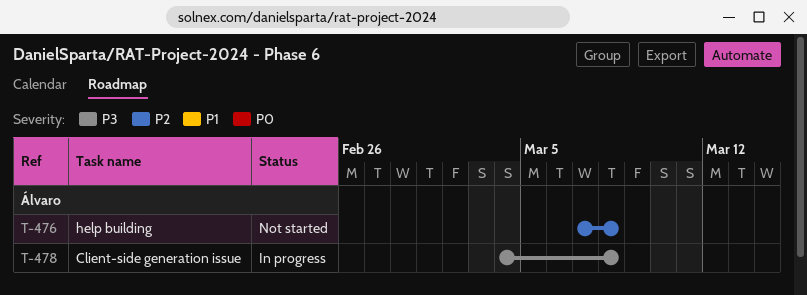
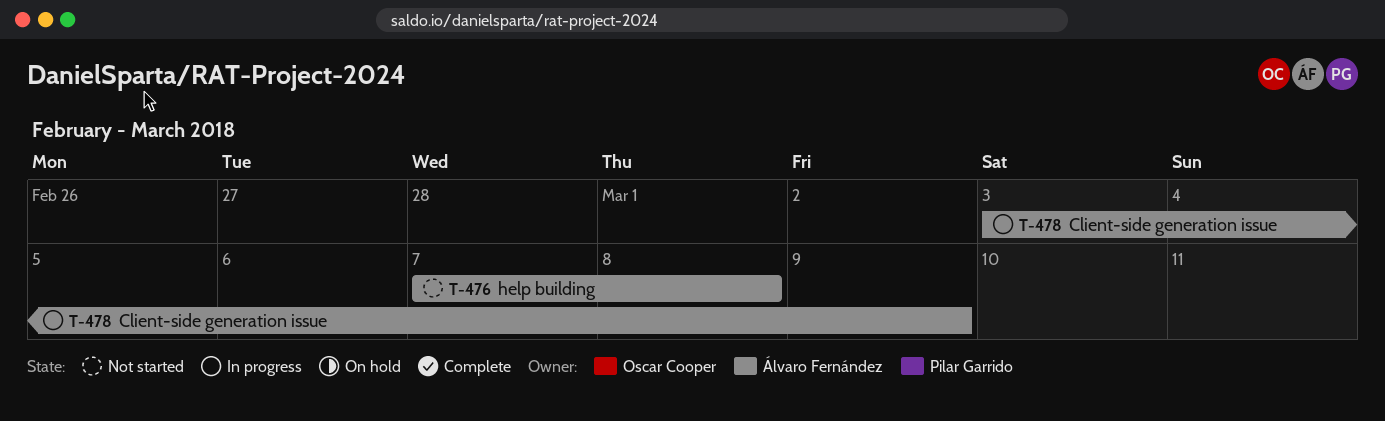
T-478, start: Mar 4 -> Mar 3
T-478, due: Mar 8 -> Mar 9

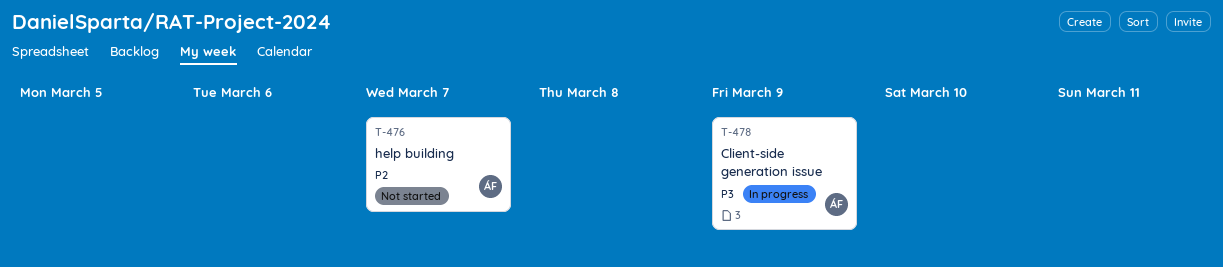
T-476, due: Mar 8 -> Mar 7

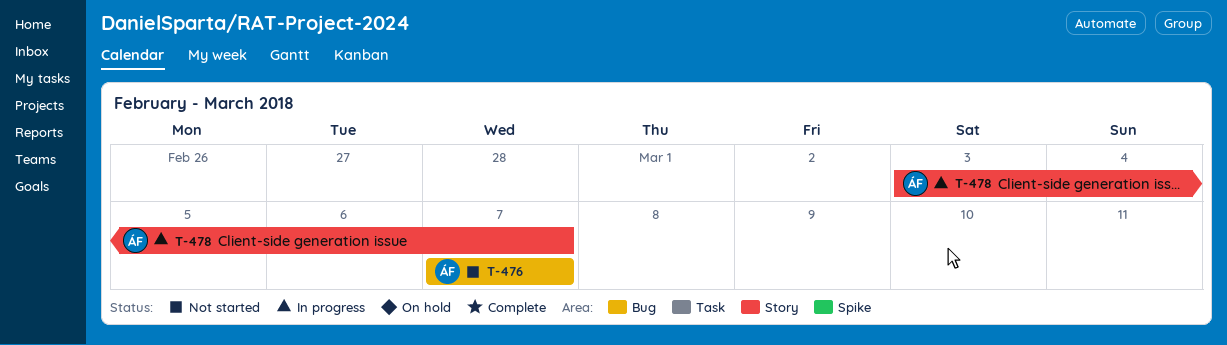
T-478, due: Mar 9 -> Mar 7

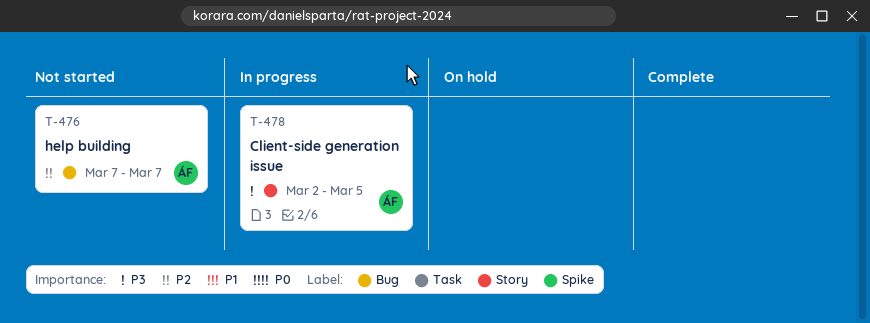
T-478, start: Mar 3 -> Mar 2
T-478, due: Mar 7 -> Mar 5

